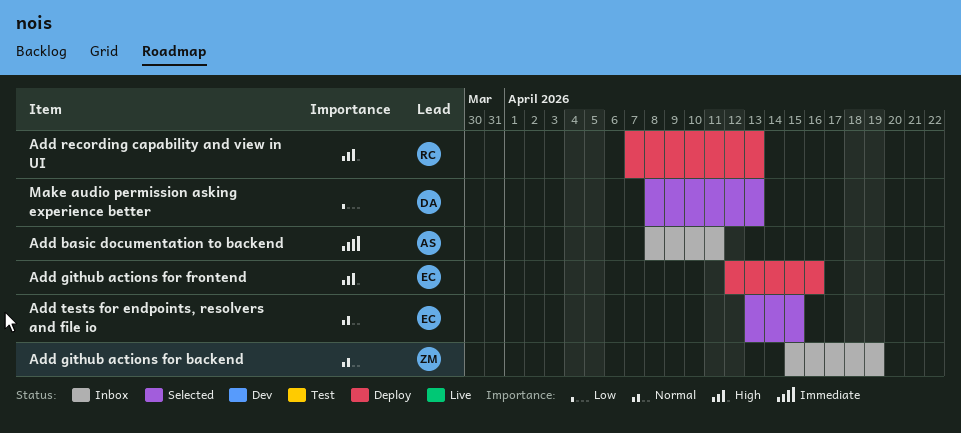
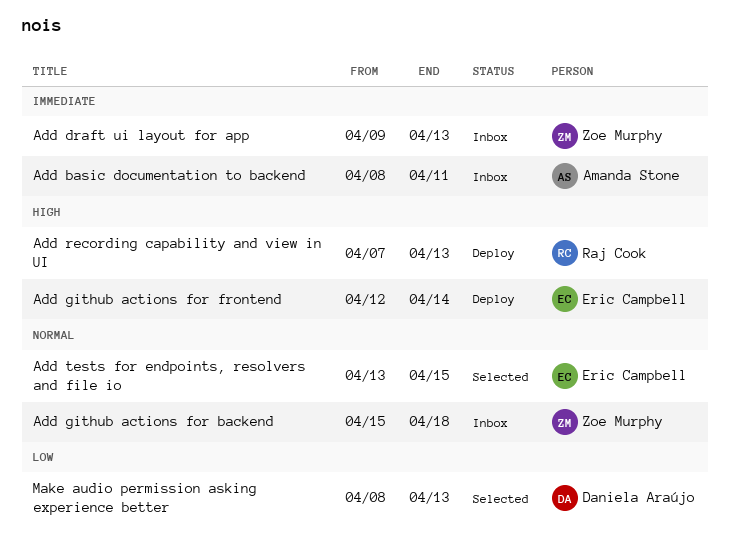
Add draft ui layout for app: none -> present
Add github actions for backend, due: Apr 19 -> Apr 18
Add github actions for frontend, due: Apr 16 -> Apr 14

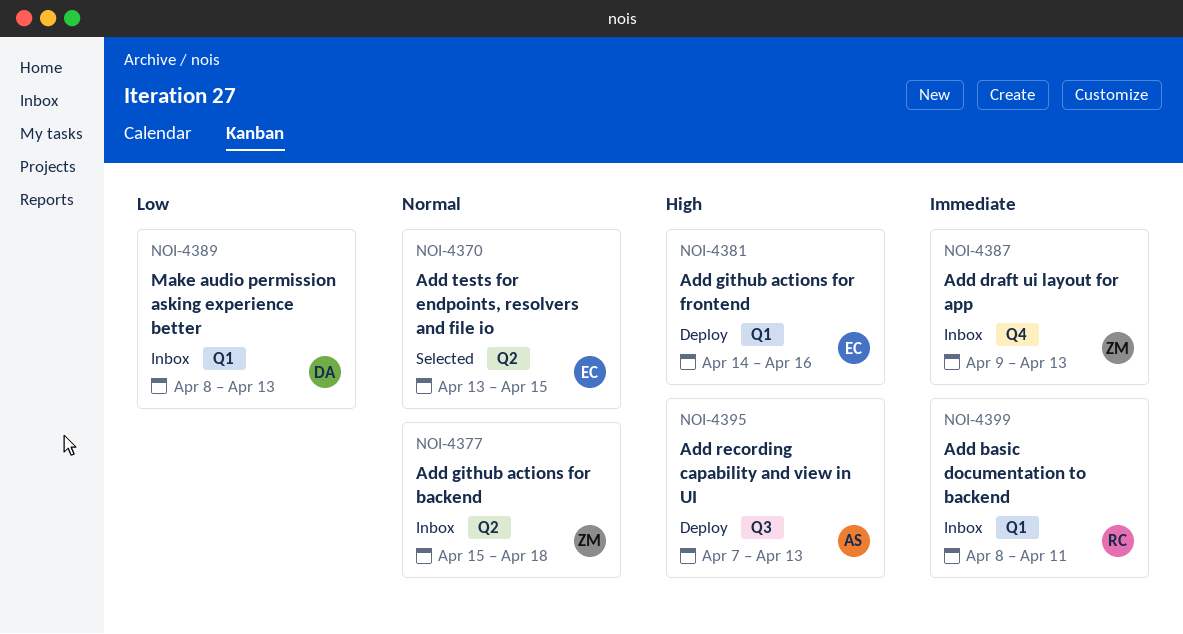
Add basic documentation to backend, owner: Amanda Stone -> Raj Cook
Add github actions for frontend, start: Apr 12 -> Apr 14
Add github actions for frontend, due: Apr 14 -> Apr 16
Add recording capability and view in UI, owner: Raj Cook -> Amanda Stone
Make audio permission asking experience better, status: Selected -> Inbox

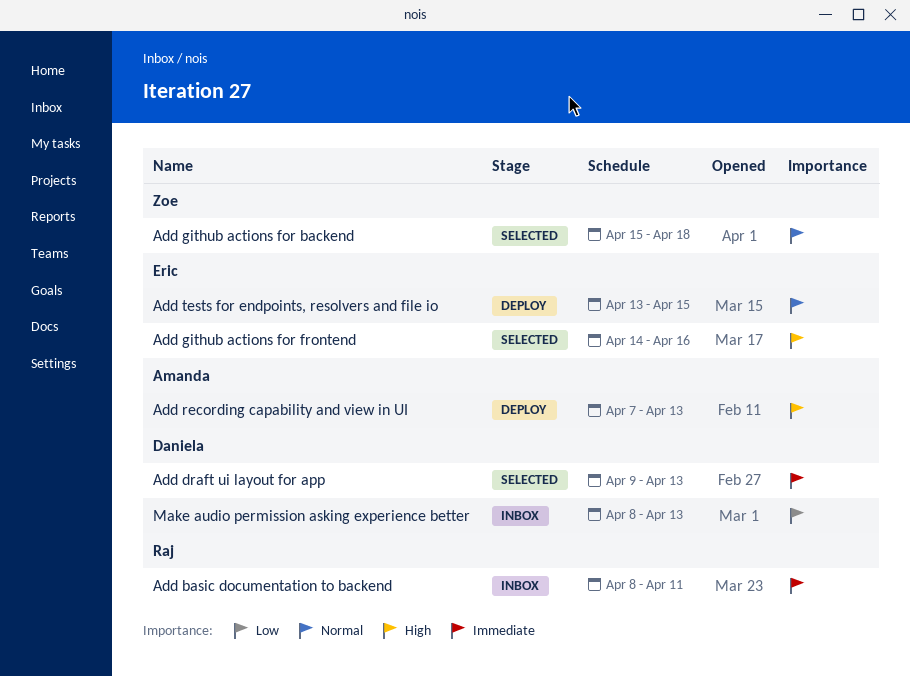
Add draft ui layout for app, status: Inbox -> Selected
Add draft ui layout for app, owner: Zoe -> Daniela
Add github actions for backend, status: Inbox -> Selected
Add github actions for frontend, status: Deploy -> Selected
Add tests for endpoints, resolvers and file io, status: Selected -> Deploy

